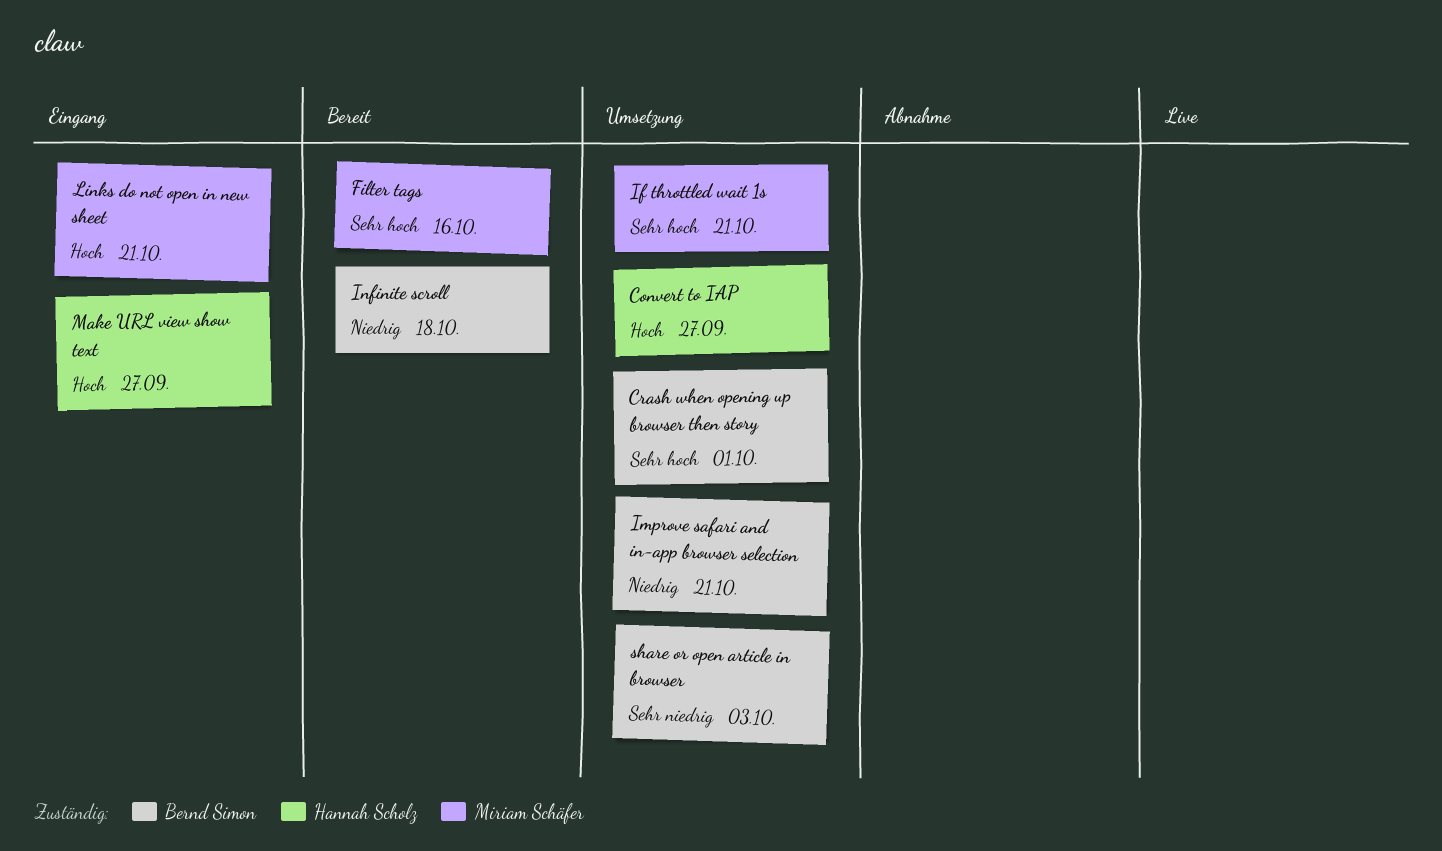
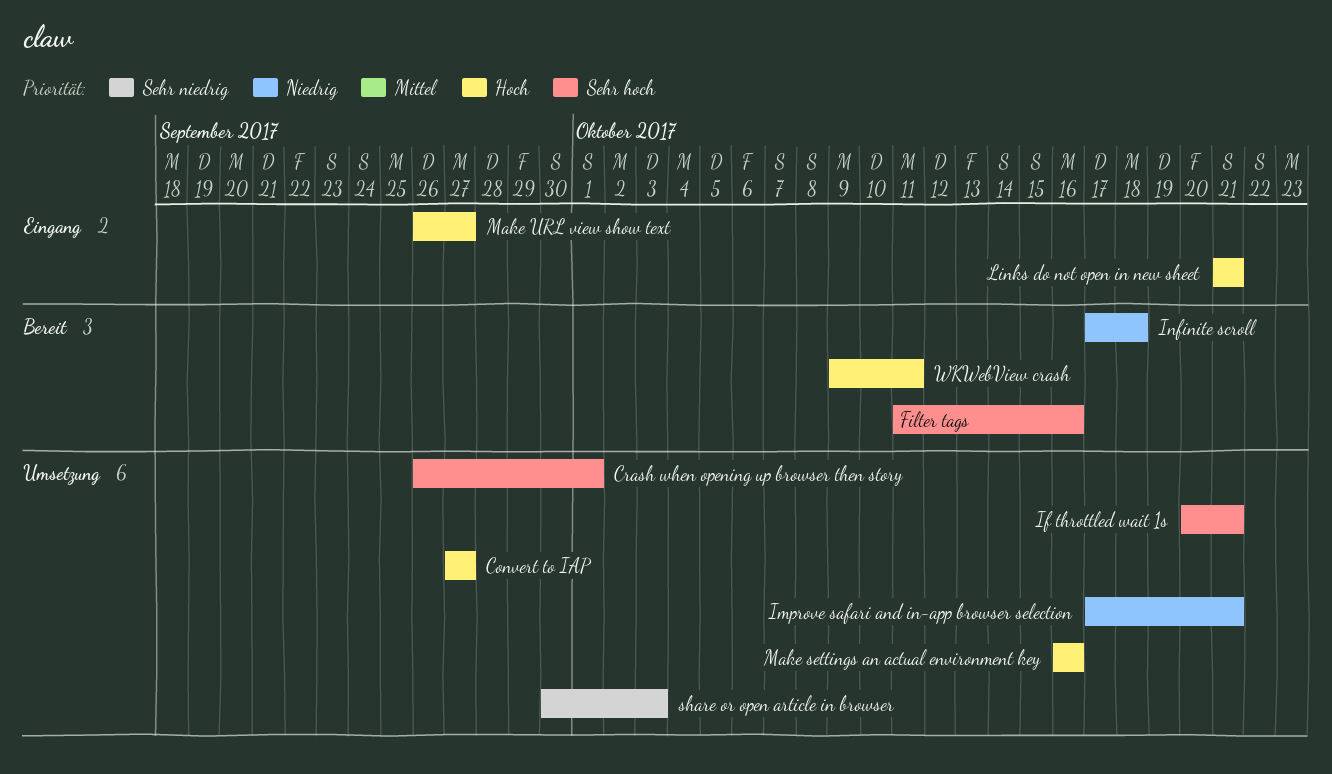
Make settings an actual environment key: none -> present
WKWebView crash: none -> present

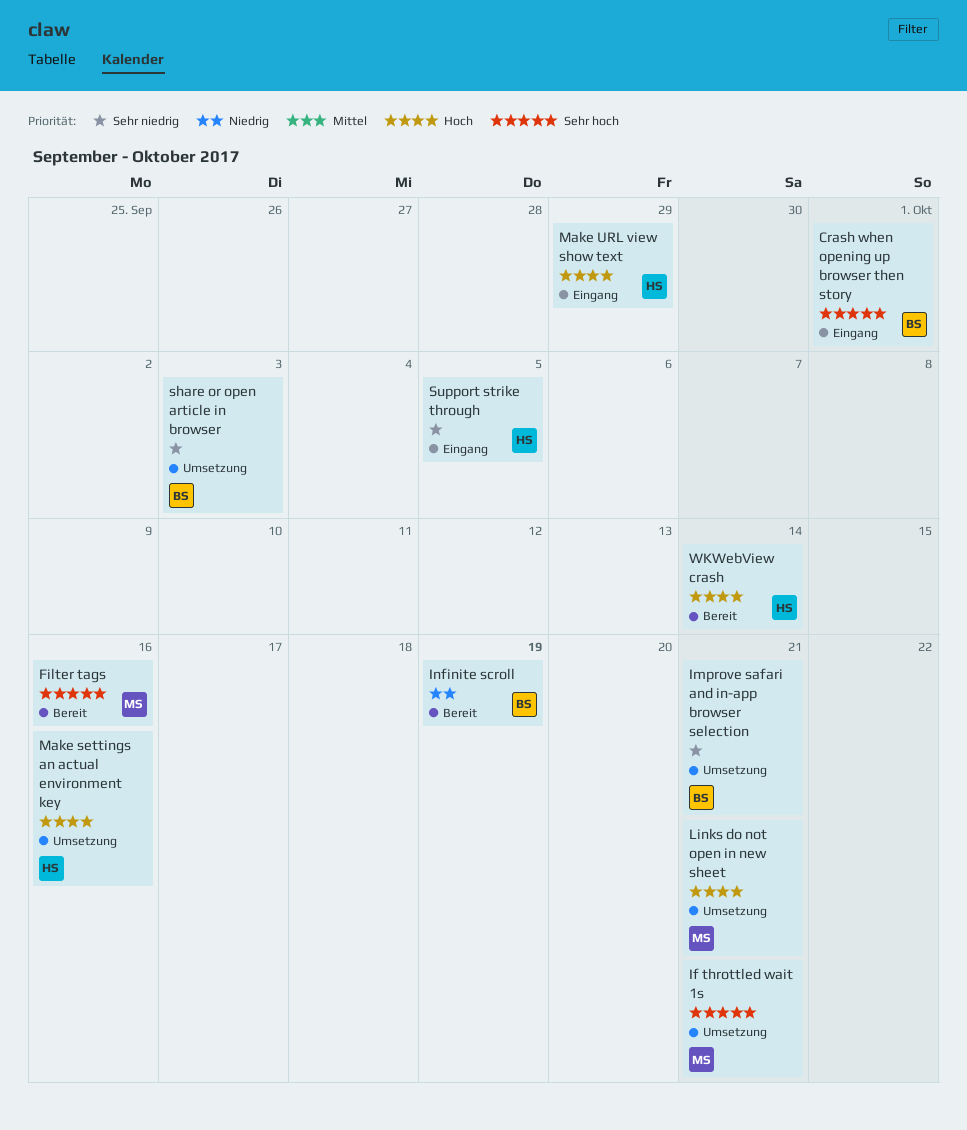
Convert to IAP: present -> none
Crash when opening up browser then story, status: Umsetzung -> Eingang
Improve safari and in-app browser selection, priority: Niedrig -> Sehr niedrig
Infinite scroll, due: Oct 18 -> Oct 19
Links do not open in new sheet, status: Eingang -> Umsetzung
Make URL view show text, due: Sep 27 -> Sep 29
Support strike through: none -> present
WKWebView crash, due: Oct 11 -> Oct 14

